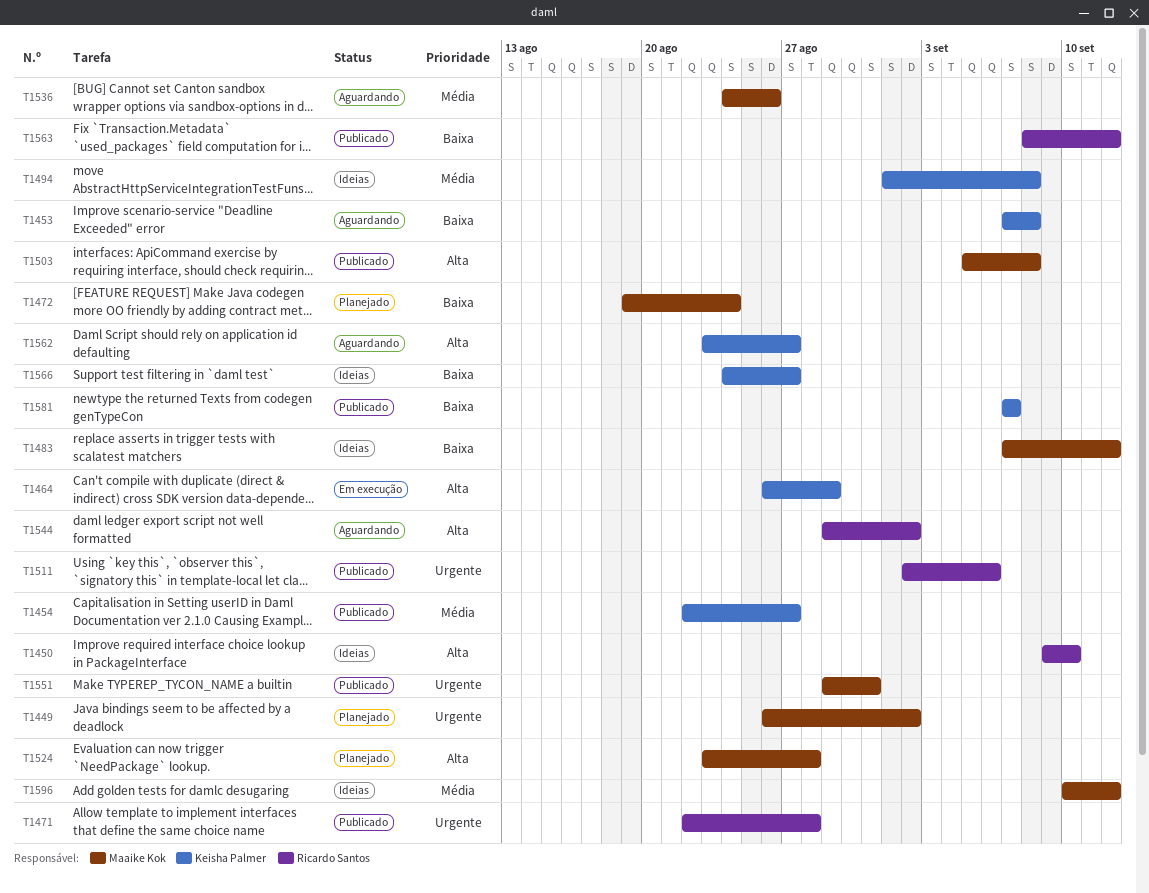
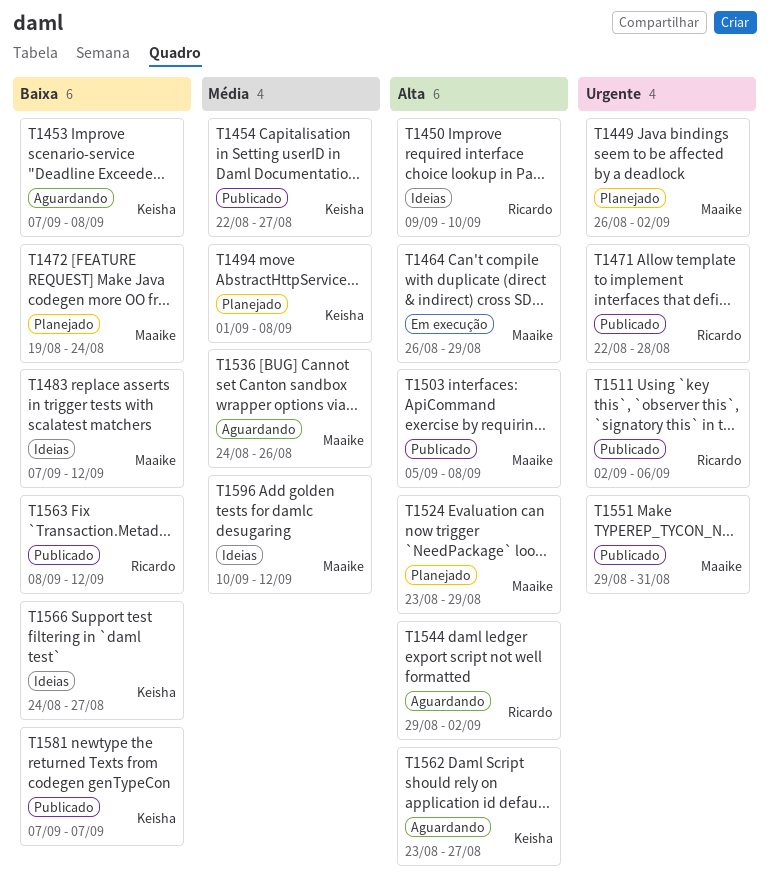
T1464, owner: Keisha Palmer -> Maaike Kok
T1494, status: Ideias -> Planejado
T1524, due: Aug 28 -> Aug 29

